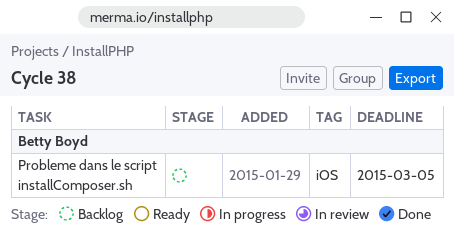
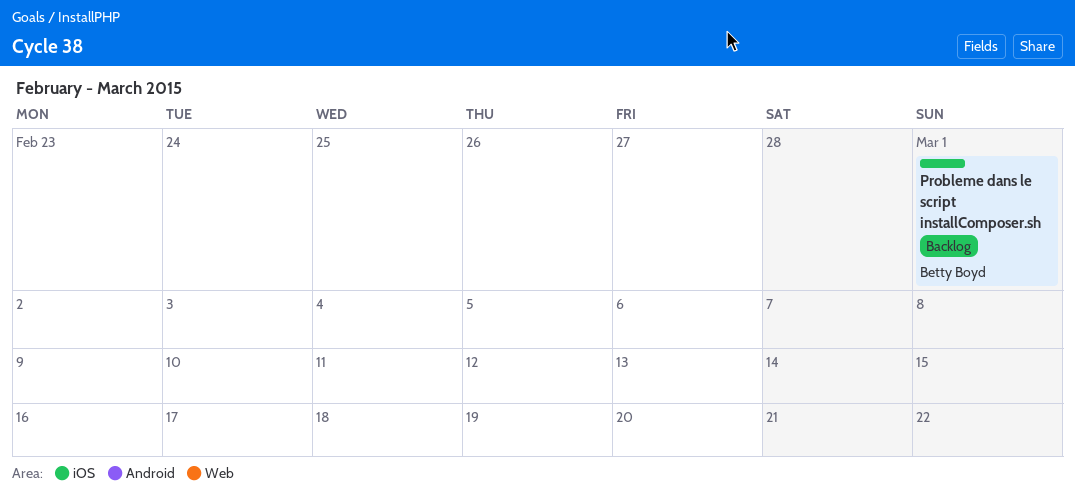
Probleme dans le script installComposer.sh, due: Mar 5 -> Mar 1

